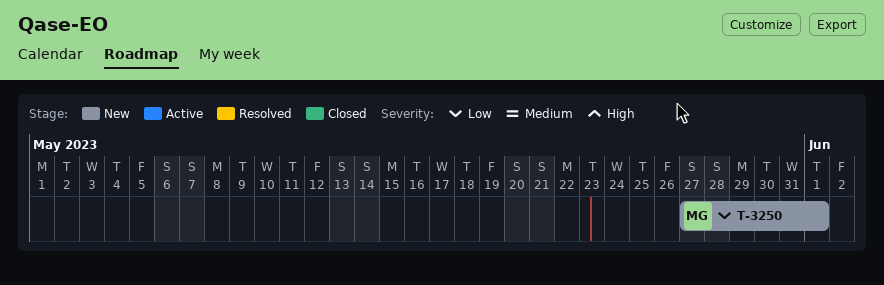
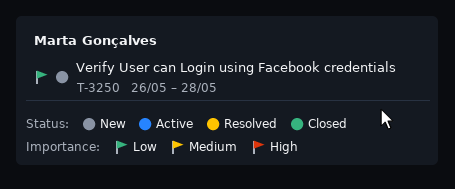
T-3250, start: May 27 -> May 26
T-3250, due: Jun 1 -> May 28

